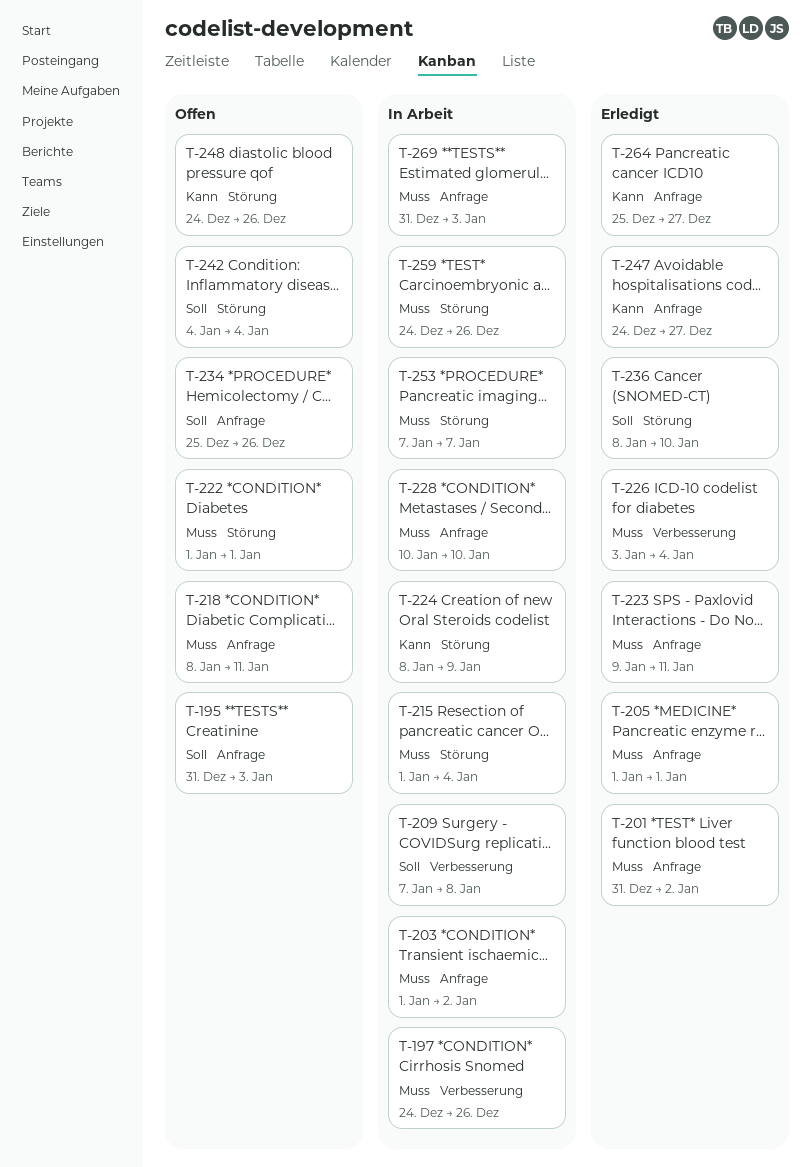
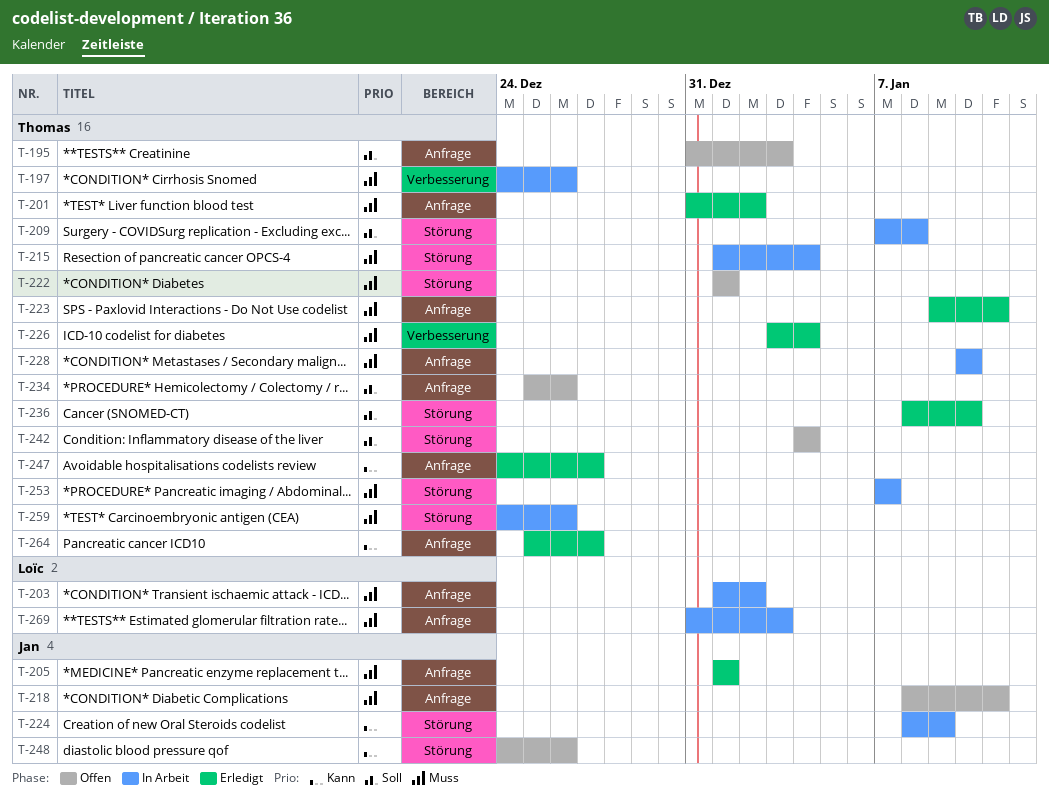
T-209, label: Verbesserung -> Störung

